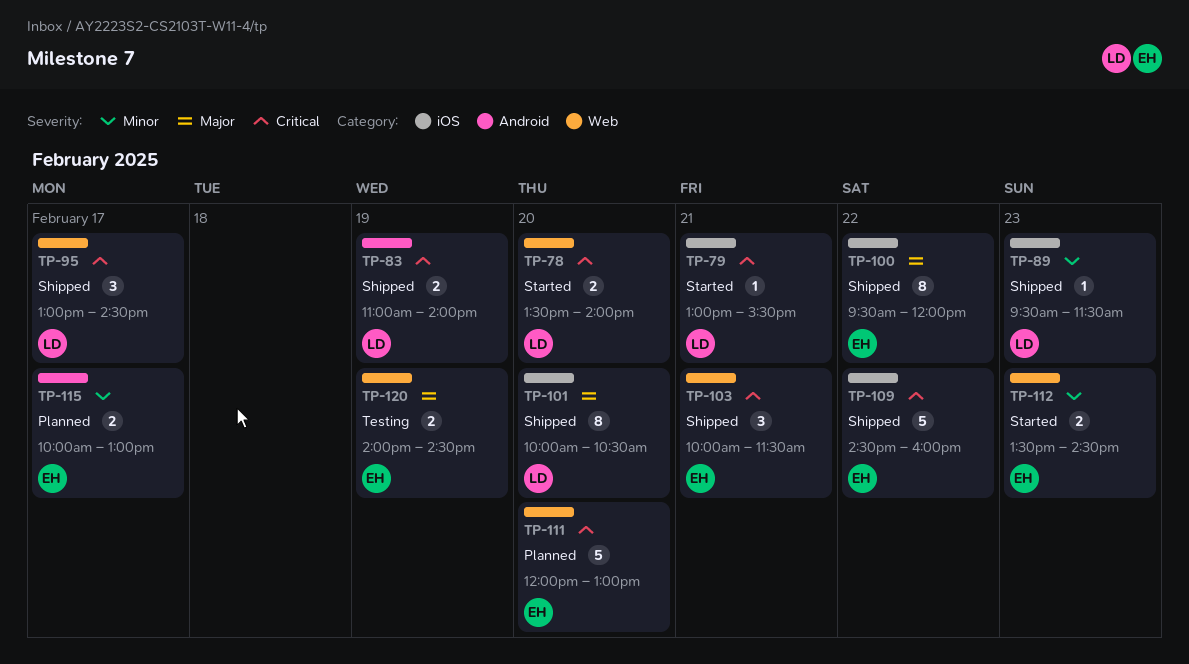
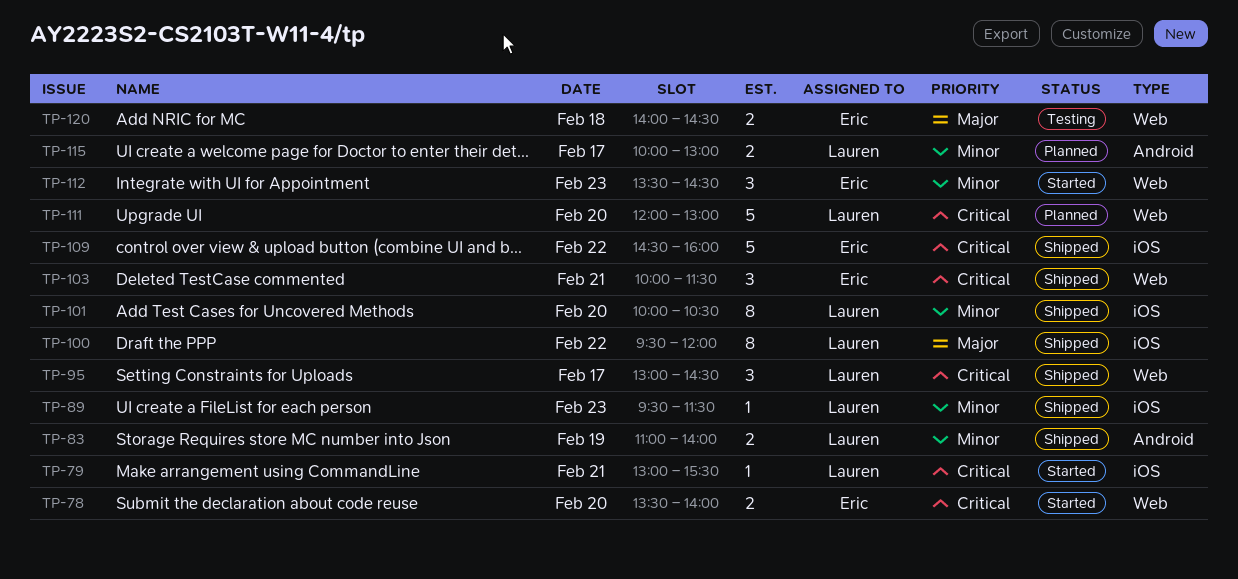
TP-78, owner: Lauren -> Eric
TP-83, priority: Critical -> Minor
TP-100, owner: Eric -> Lauren
TP-101, priority: Major -> Minor
TP-111, owner: Eric -> Lauren
TP-112, estimate: 2 -> 3
TP-115, owner: Eric -> Lauren
TP-120, day: Feb 19 -> Feb 18

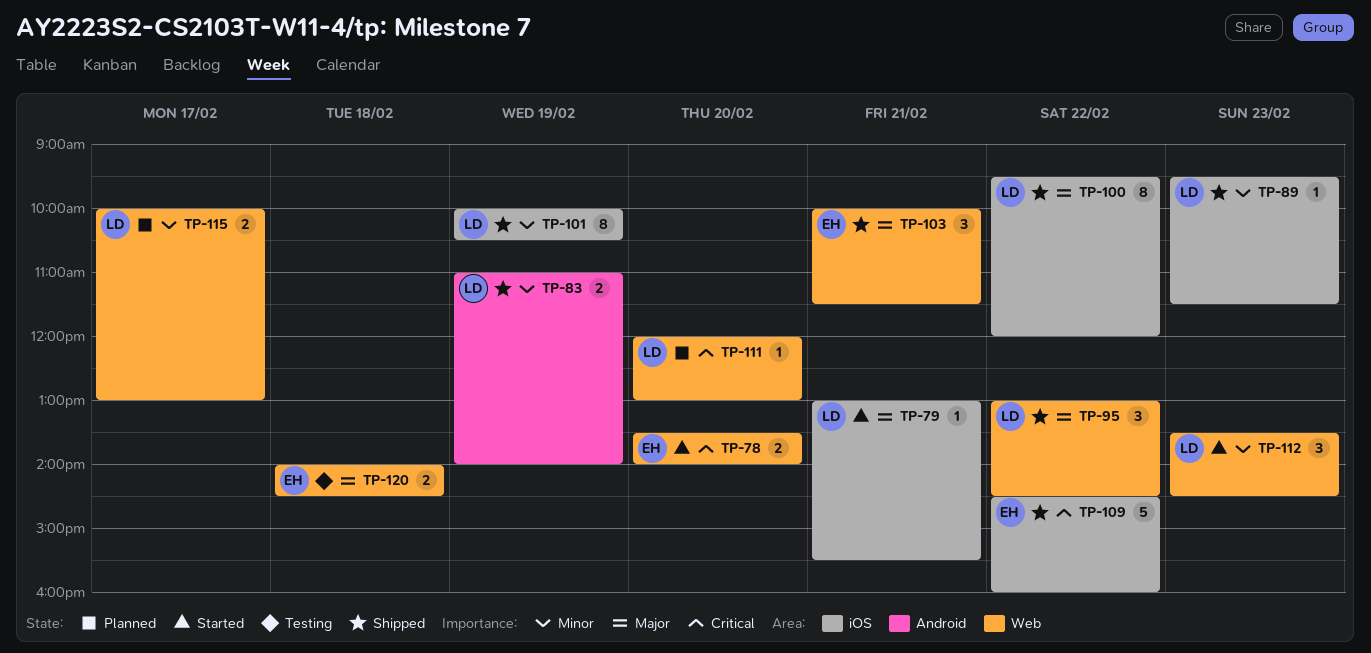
TP-79, priority: Critical -> Major
TP-95, priority: Critical -> Major
TP-95, day: Feb 17 -> Feb 22
TP-101, day: Feb 20 -> Feb 19
TP-103, priority: Critical -> Major
TP-111, estimate: 5 -> 1
TP-112, owner: Eric -> Lauren
TP-115, label: Android -> Web

